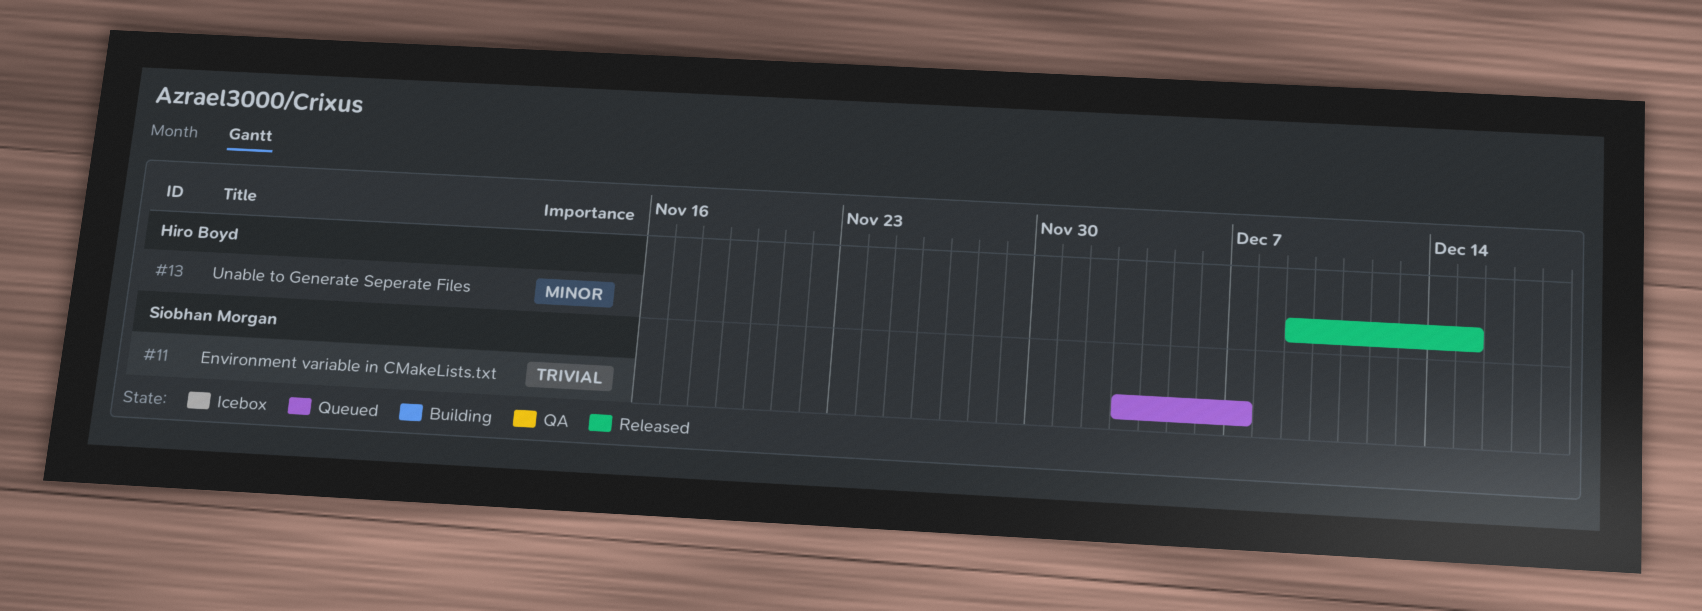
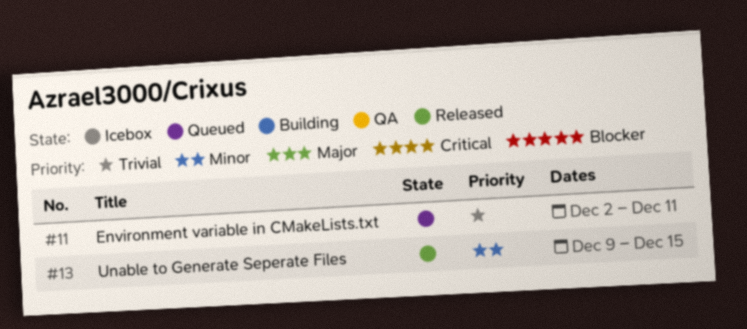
#11, start: Dec 3 -> Dec 2
#11, due: Dec 7 -> Dec 11

